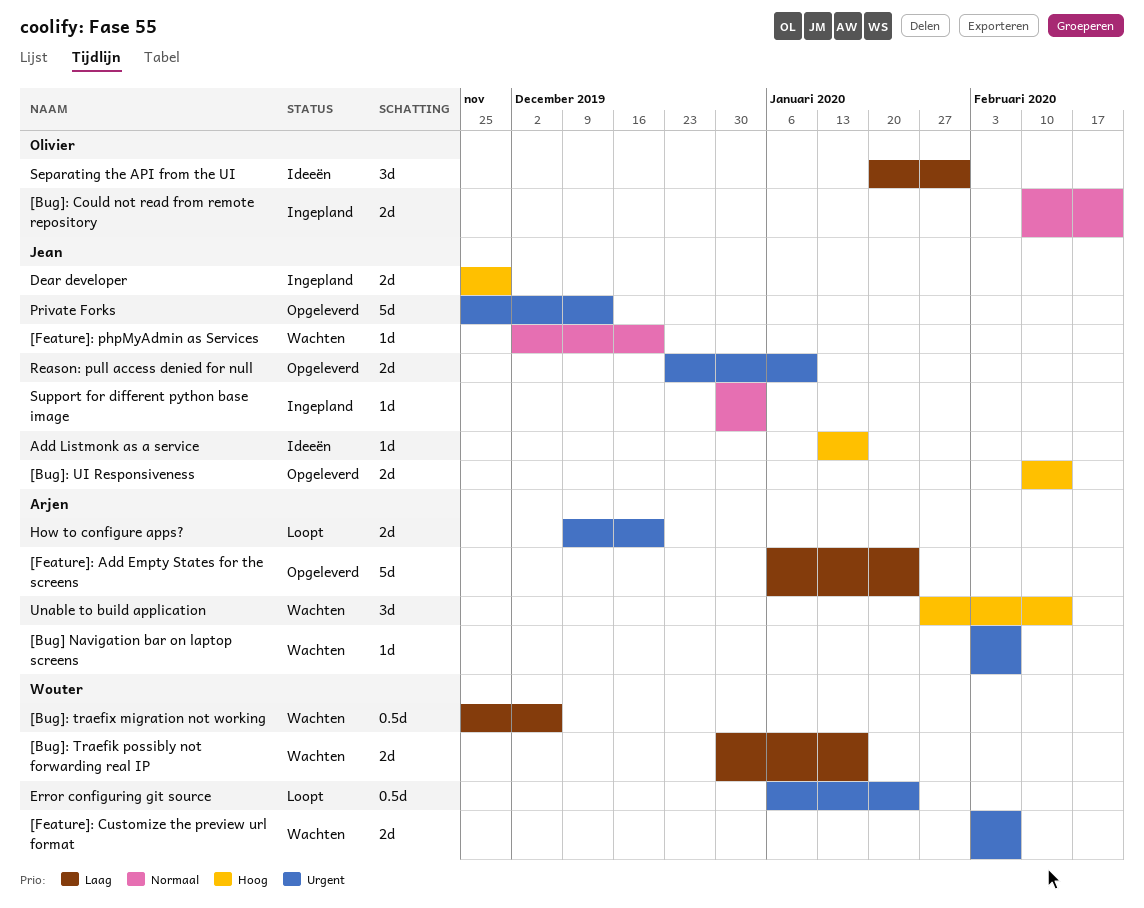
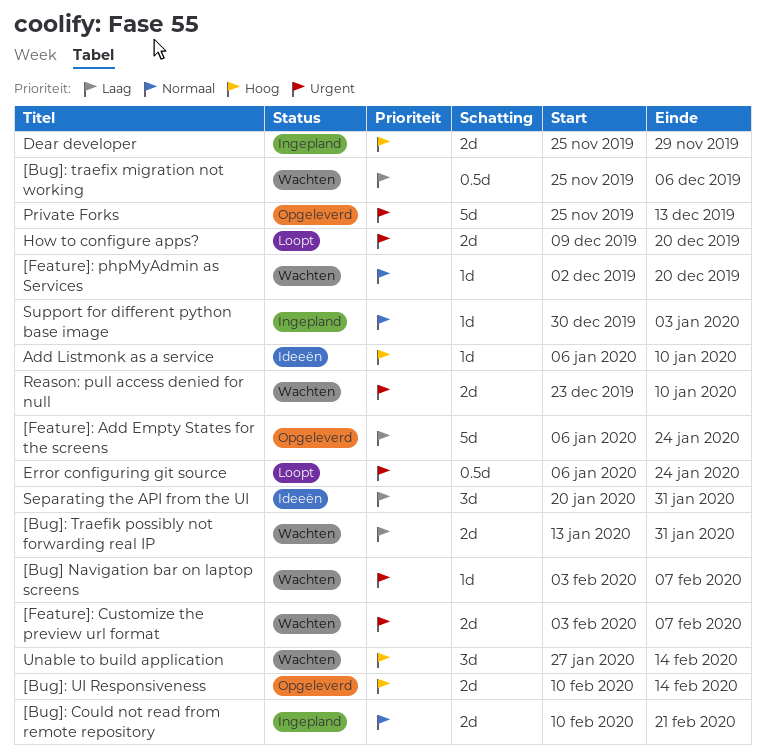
[Bug]: Traefik possibly not forwarding real IP, start: Dec 30 -> Jan 13
[Bug]: Traefik possibly not forwarding real IP, due: Jan 17 -> Jan 31
Add Listmonk as a service, start: Jan 13 -> Jan 6
Add Listmonk as a service, due: Jan 17 -> Jan 10
Reason: pull access denied for null, status: Opgeleverd -> Wachten

